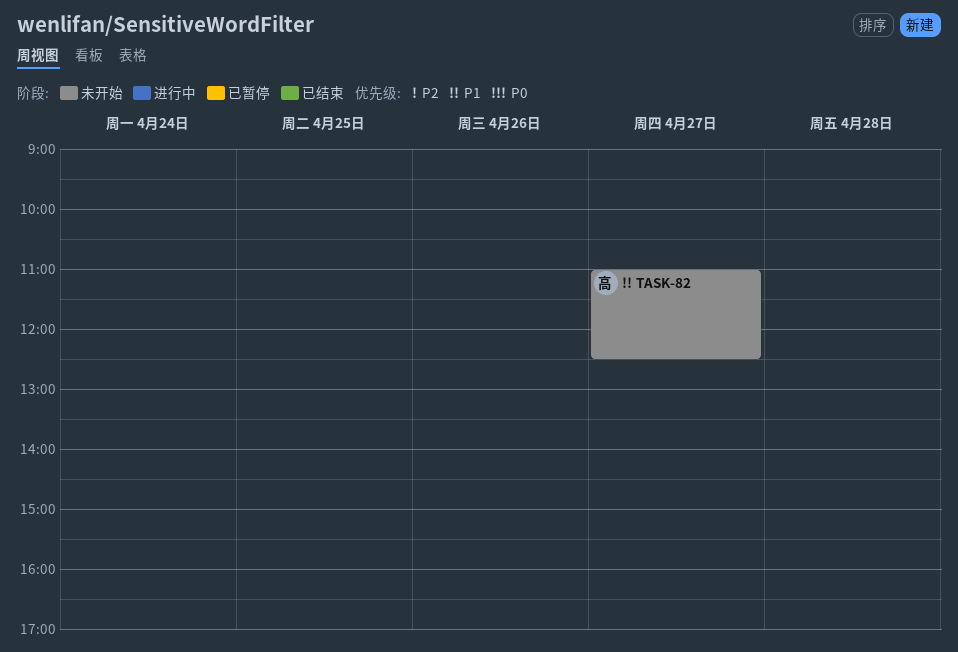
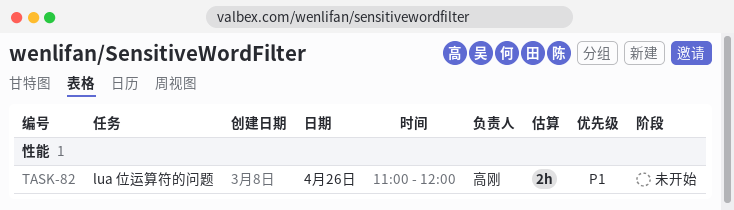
TASK-82, day: Apr 27 -> Apr 26
TASK-82, ends: 12:30 -> 12:00

